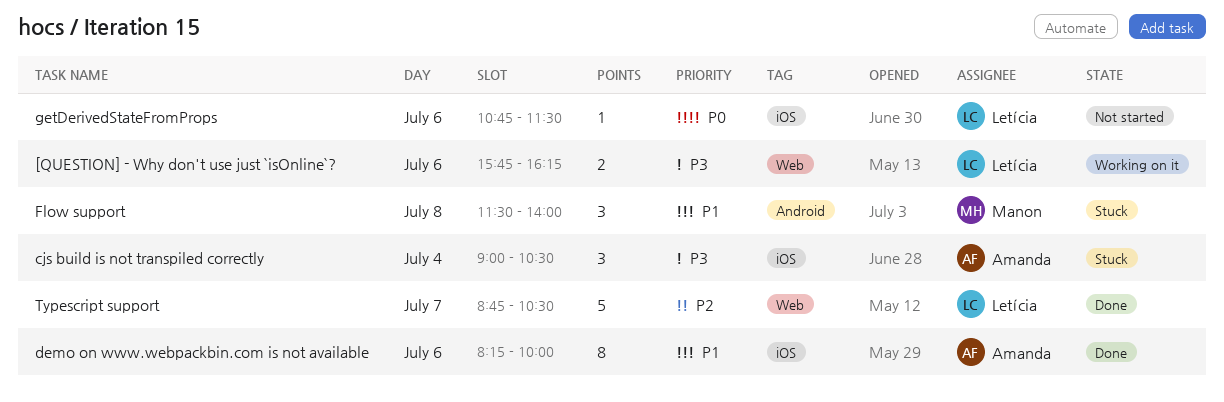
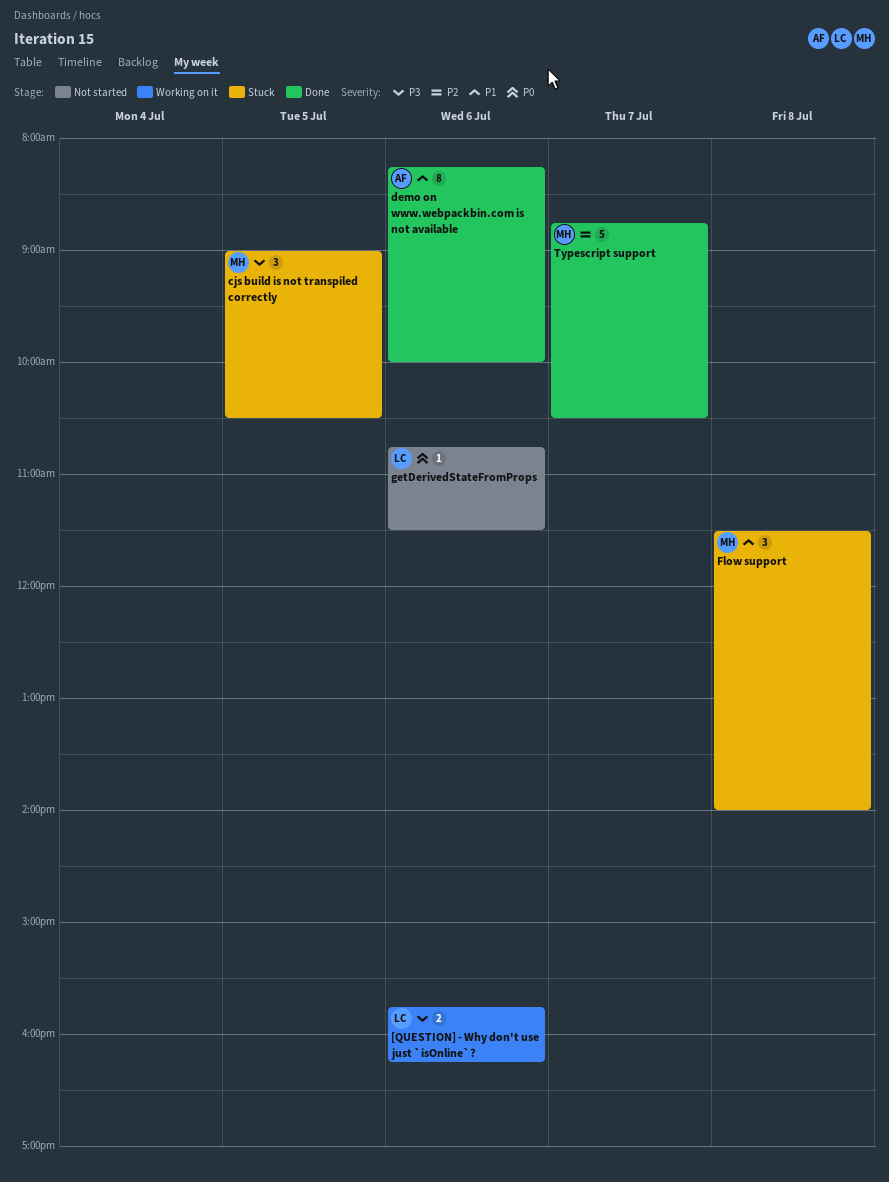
cjs build is not transpiled correctly, owner: Amanda -> Manon
cjs build is not transpiled correctly, day: Jul 4 -> Jul 5
Typescript support, owner: Letícia -> Manon

